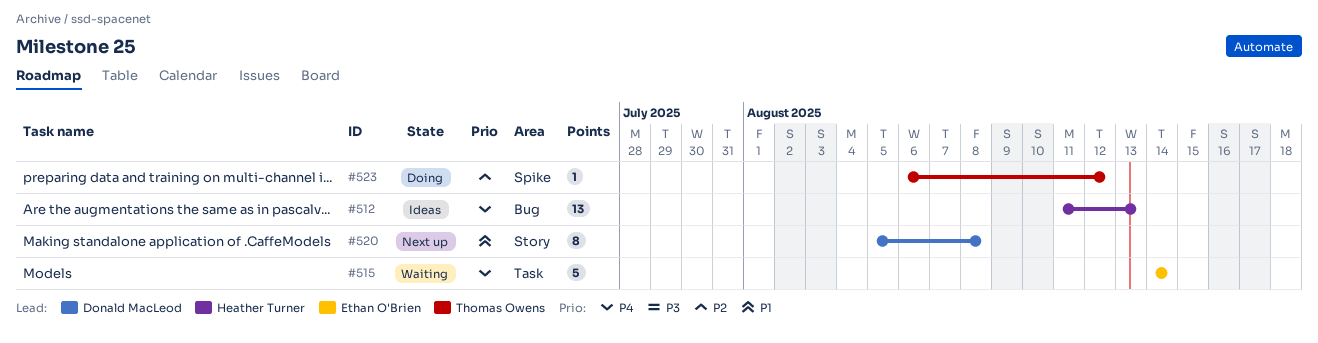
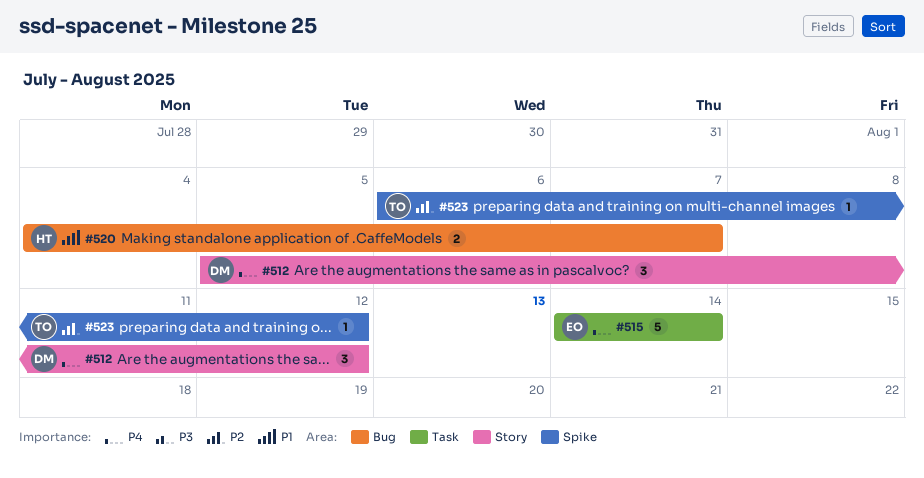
#512, owner: Heather Turner -> Donald MacLeod
#512, label: Bug -> Story
#512, estimate: 13 -> 3
#512, start: Aug 11 -> Aug 5
#512, due: Aug 13 -> Aug 12
#520, owner: Donald MacLeod -> Heather Turner
#520, label: Story -> Bug
#520, estimate: 8 -> 2
#520, start: Aug 5 -> Aug 4
#520, due: Aug 8 -> Aug 7

